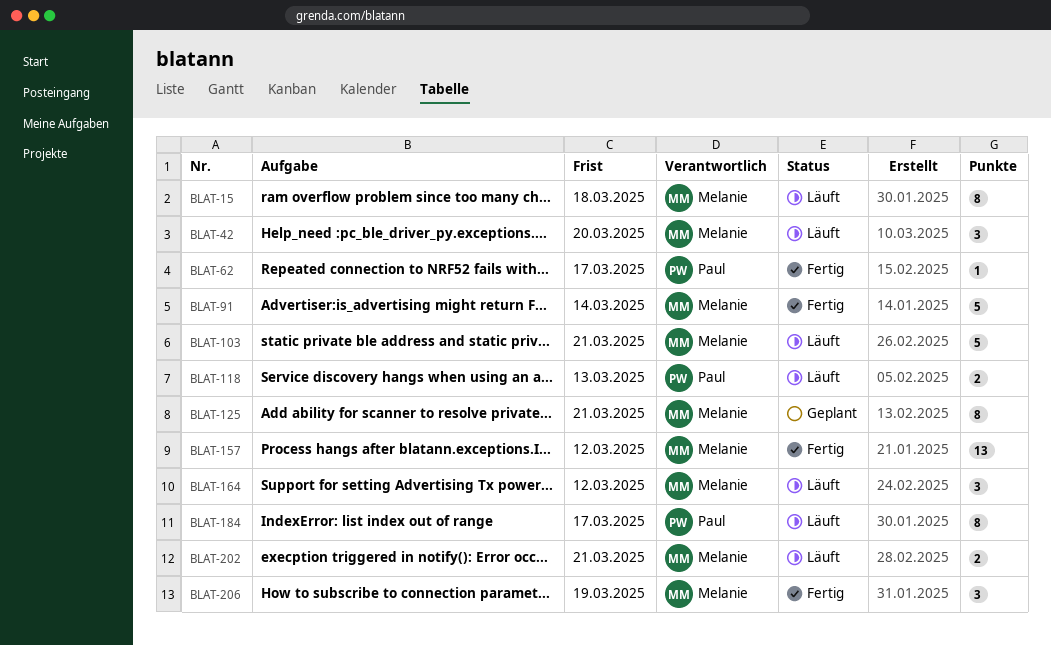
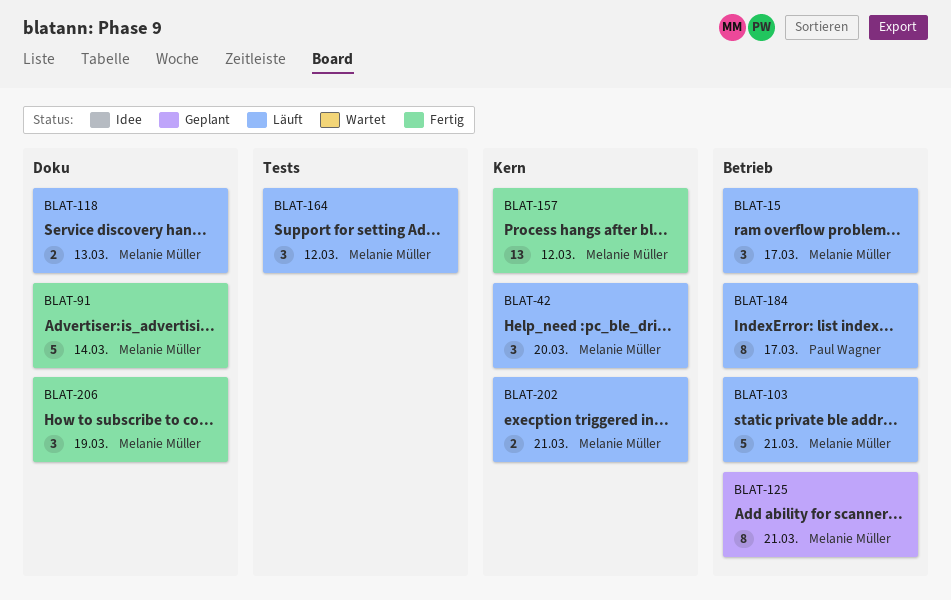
BLAT-15, estimate: 8 -> 3
BLAT-15, due: Mar 18 -> Mar 17
BLAT-62: present -> none
BLAT-118, owner: Paul Wagner -> Melanie Müller

